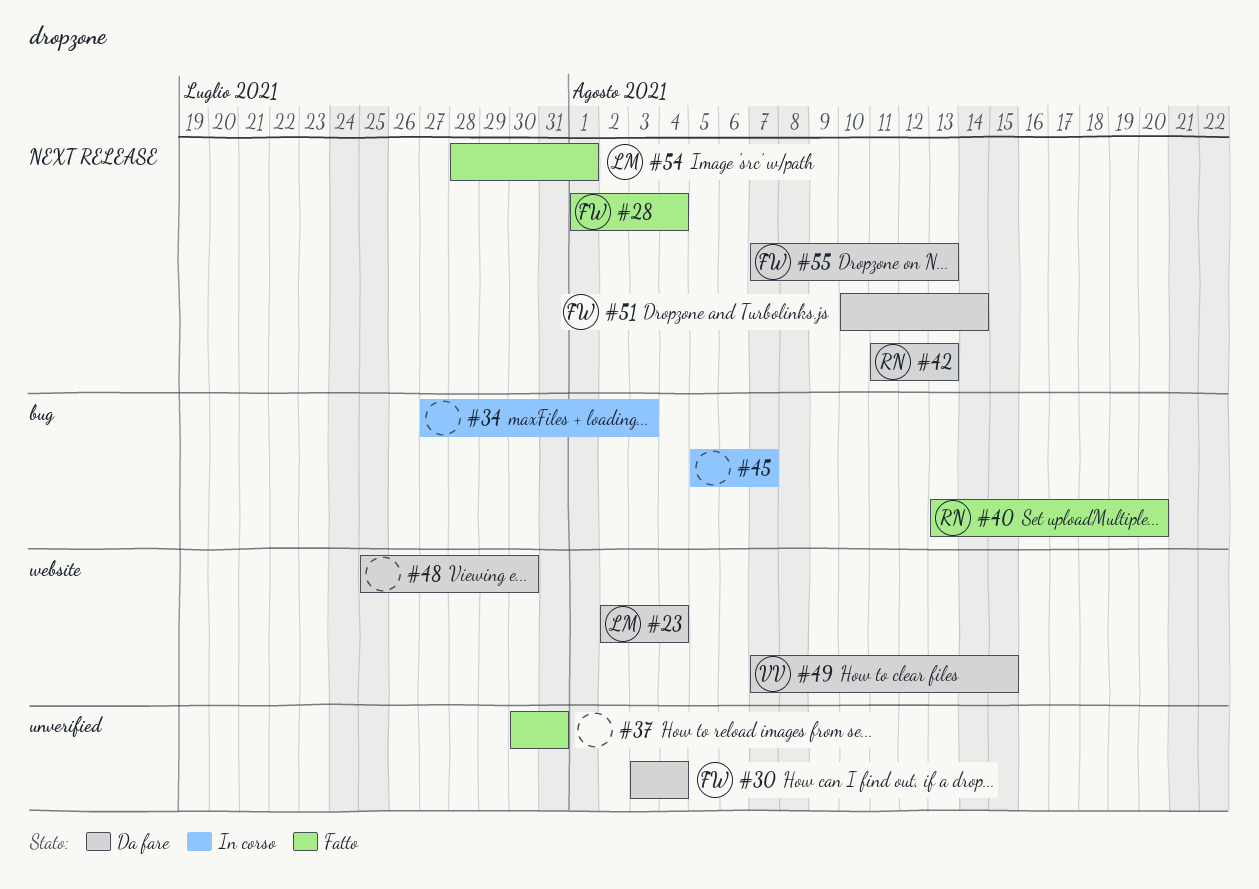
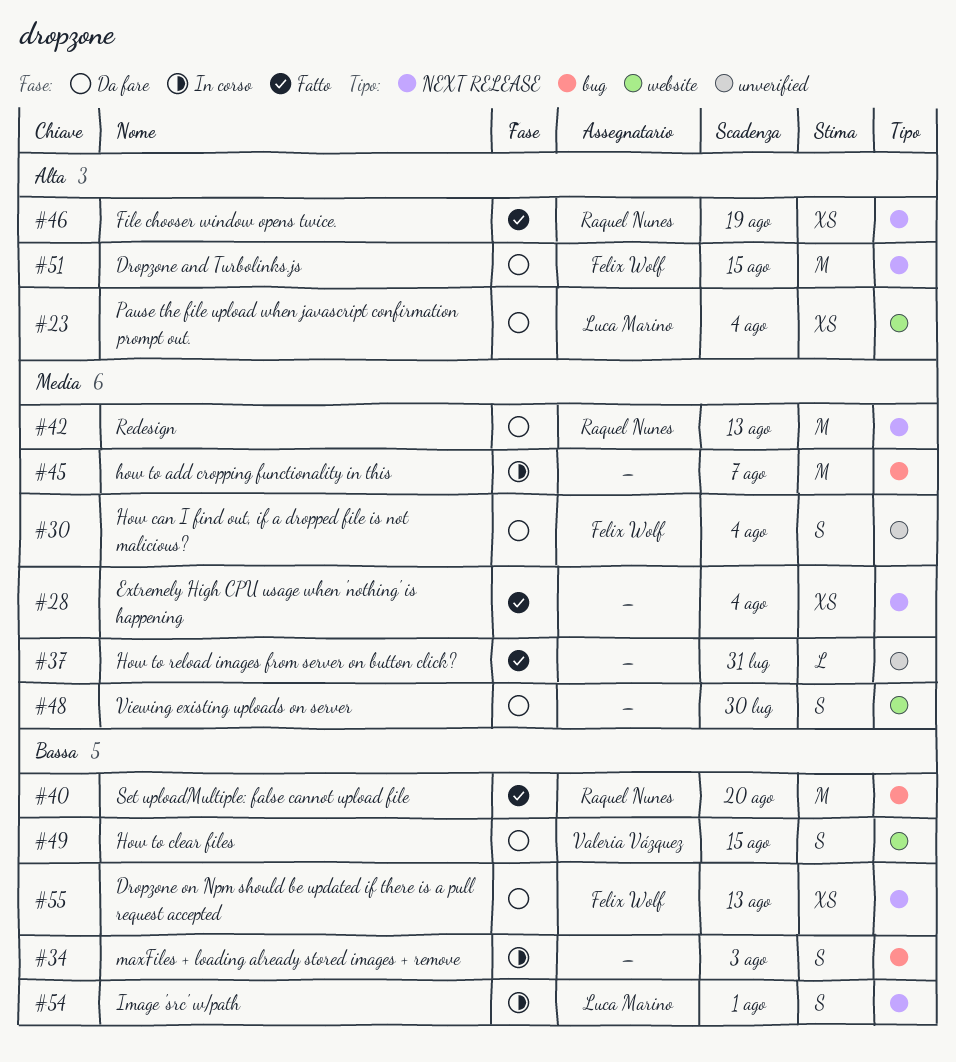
#28, owner: Felix Wolf -> none
#46: none -> present
#51, due: Aug 14 -> Aug 15
#54, status: Fatto -> In corso

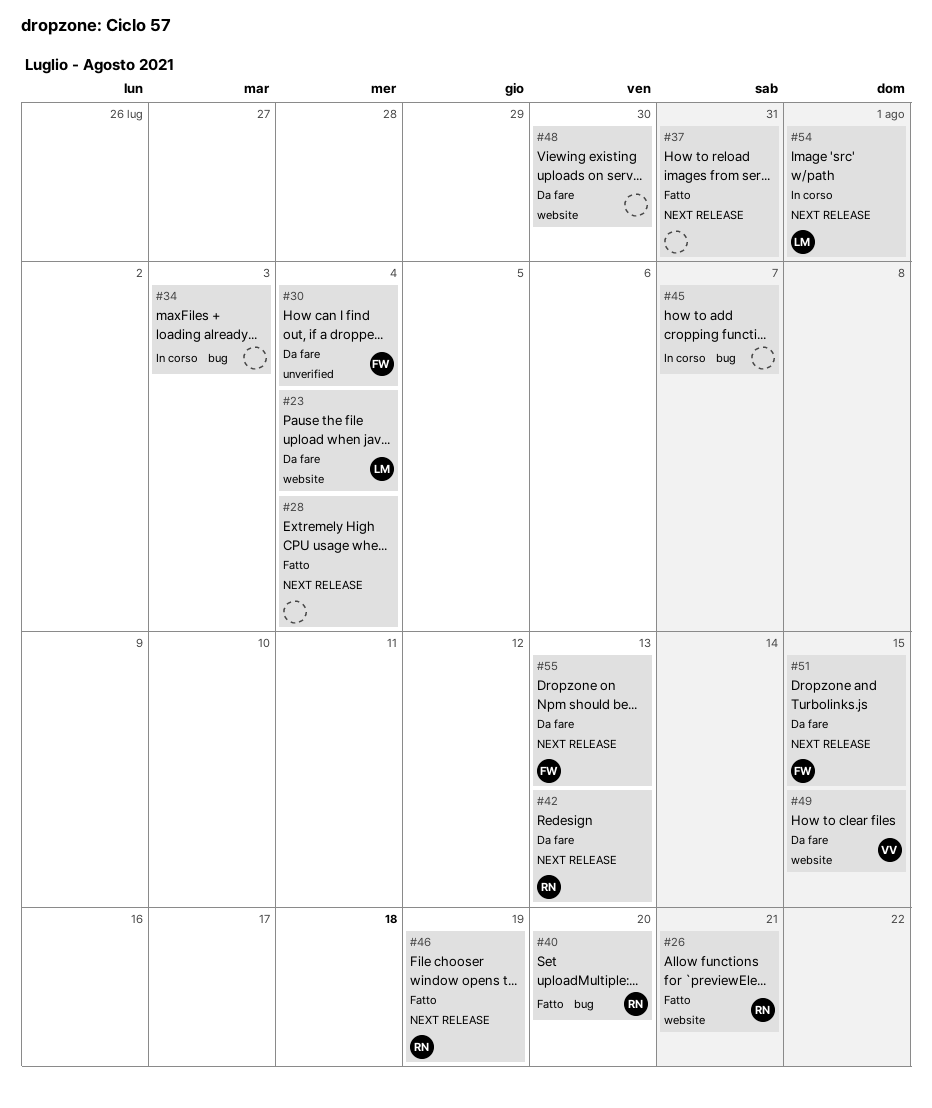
#26: none -> present
#37, label: unverified -> NEXT RELEASE

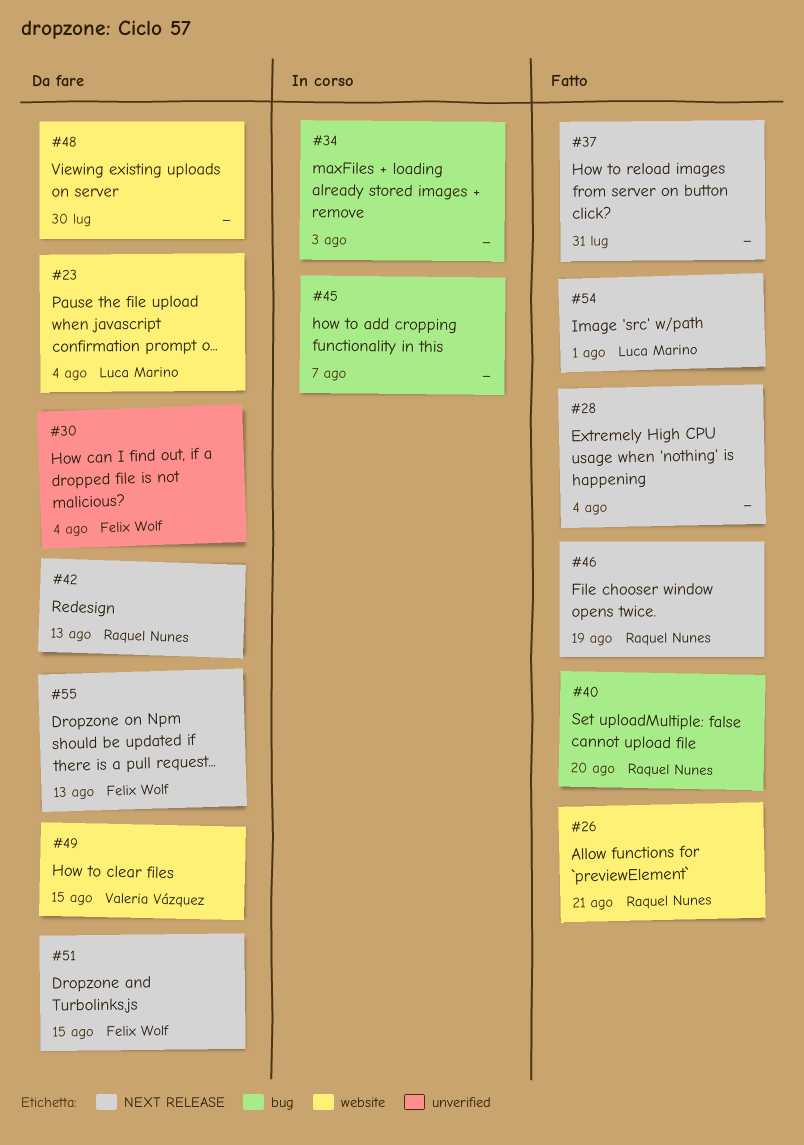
#54, status: In corso -> Fatto

